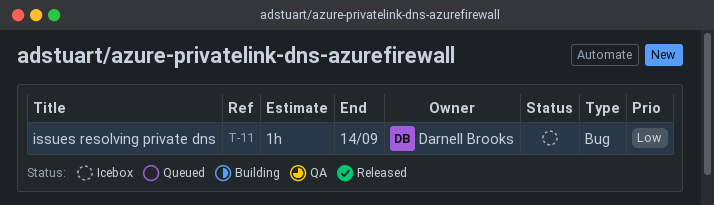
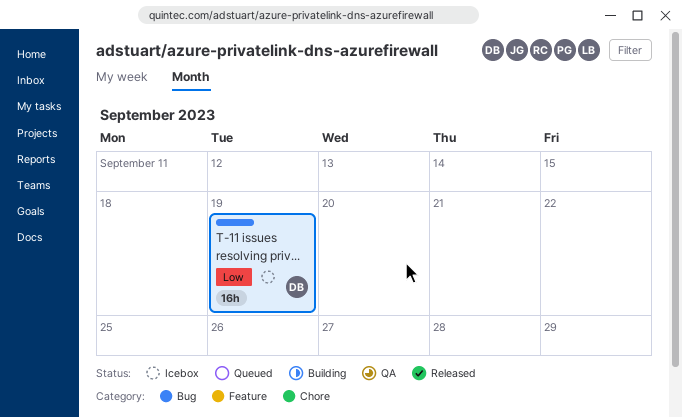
T-11, estimate: 1h -> 16h
T-11, due: Sep 14 -> Sep 19

